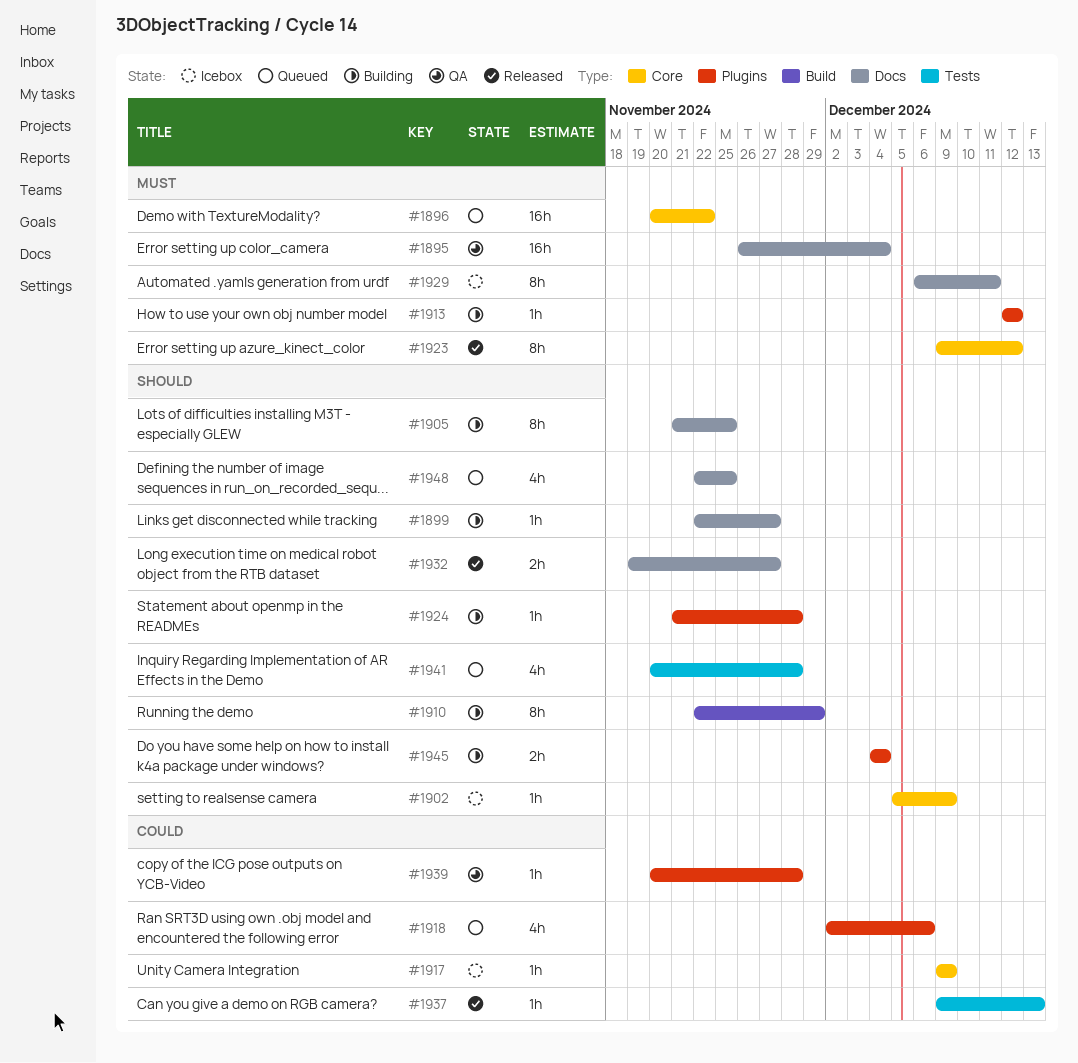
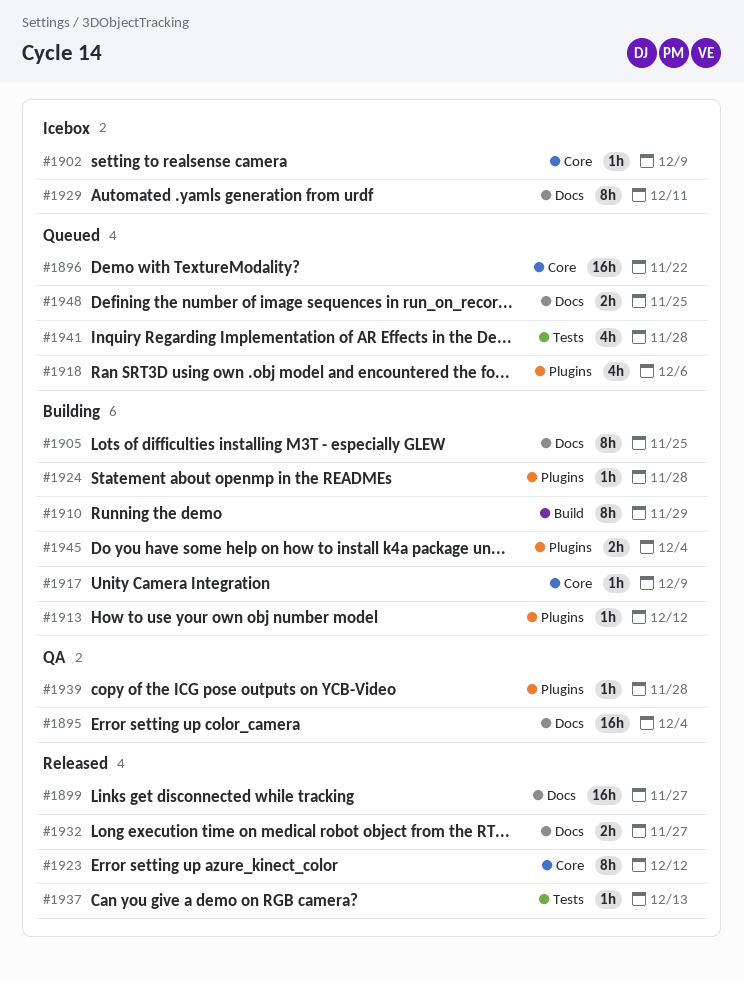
#1899, status: Building -> Released
#1899, estimate: 1h -> 16h
#1917, status: Icebox -> Building
#1948, estimate: 4h -> 2h

